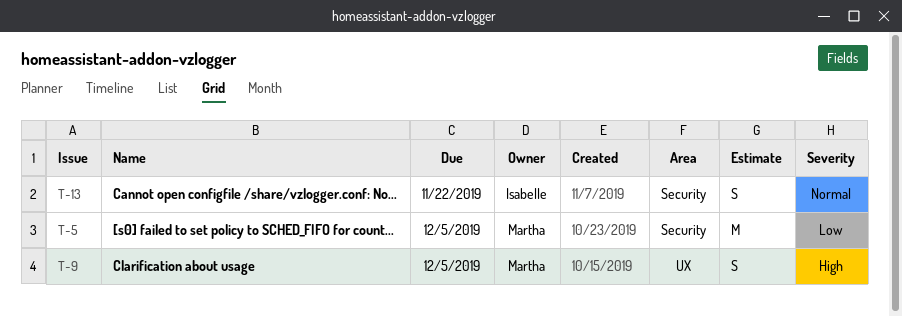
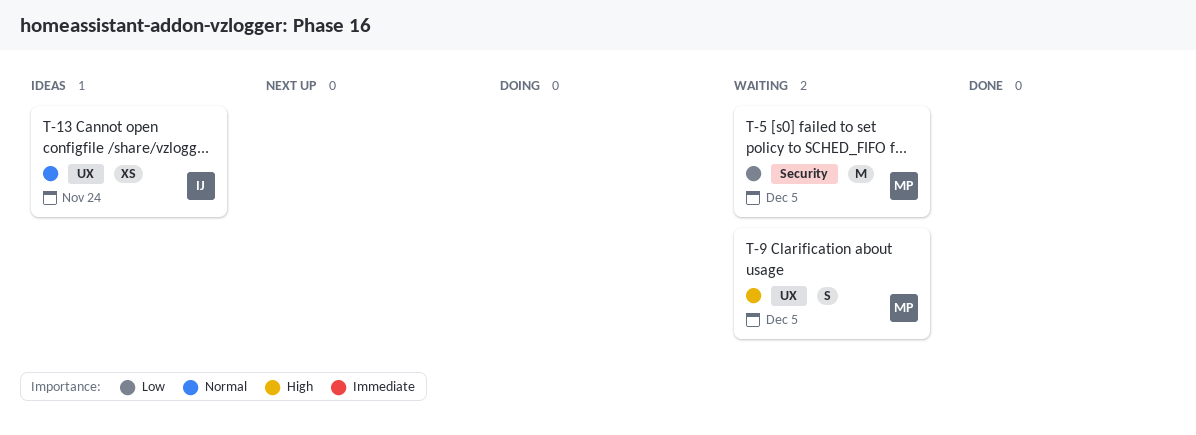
T-13, label: Security -> UX
T-13, estimate: S -> XS
T-13, due: Nov 22 -> Nov 24

